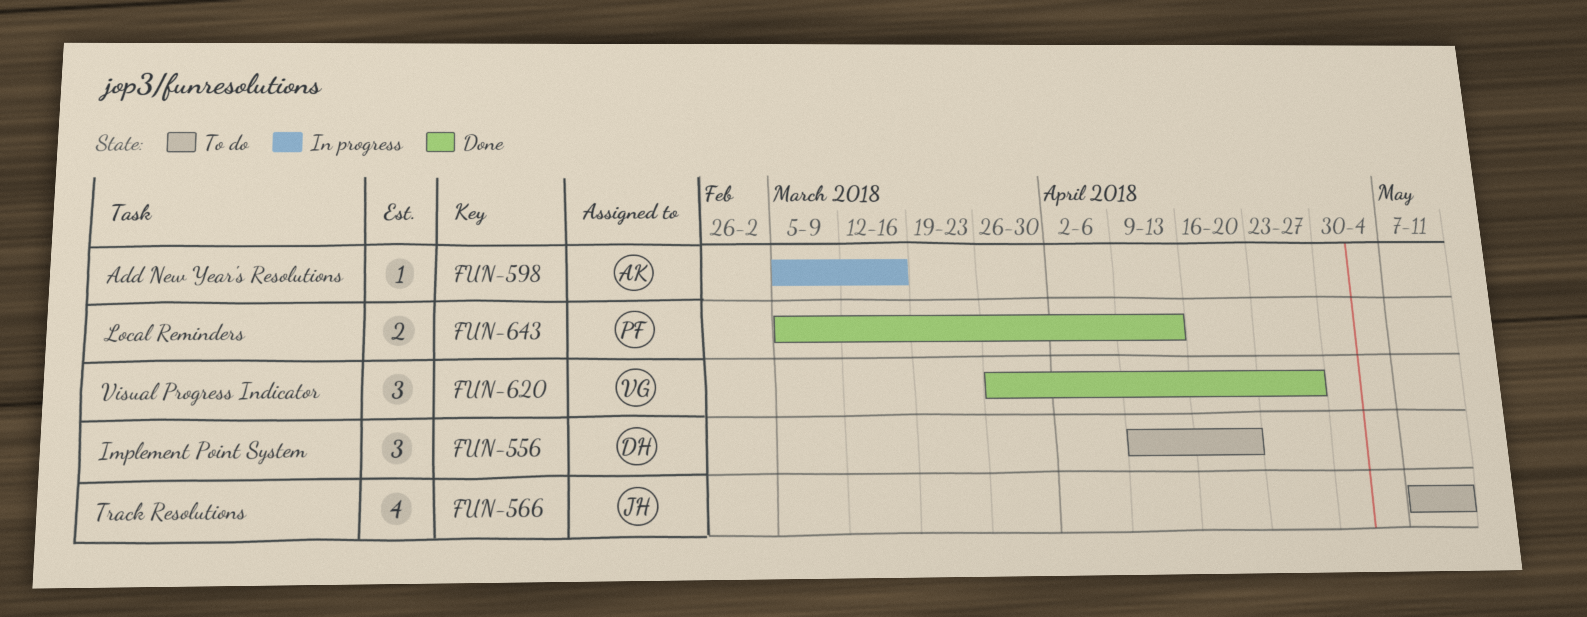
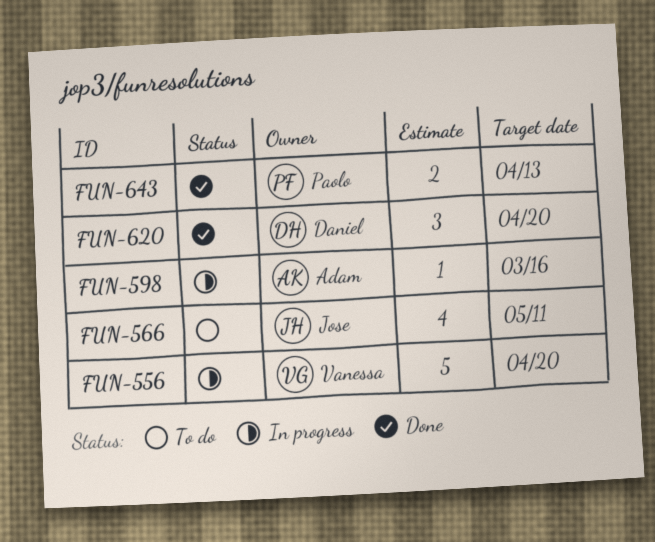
FUN-556, status: To do -> In progress
FUN-556, owner: Daniel -> Vanessa
FUN-556, estimate: 3 -> 5
FUN-620, owner: Vanessa -> Daniel
FUN-620, due: Apr 27 -> Apr 20

